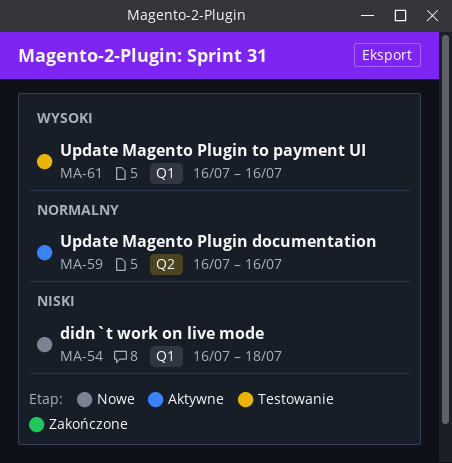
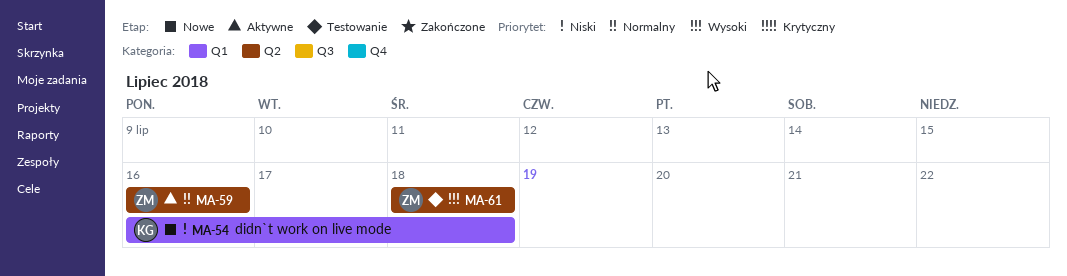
MA-61, label: Q1 -> Q2
MA-61, start: Jul 16 -> Jul 18
MA-61, due: Jul 16 -> Jul 18

